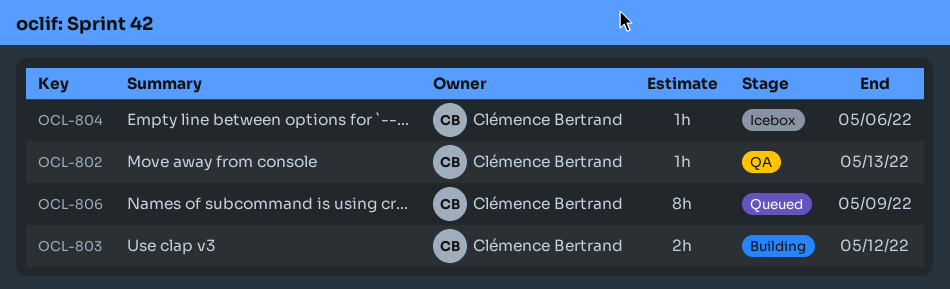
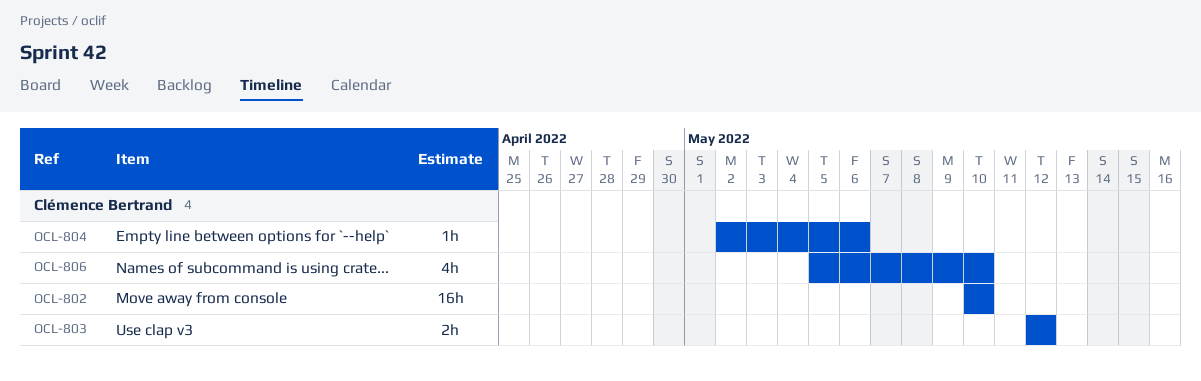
OCL-802, estimate: 1h -> 16h
OCL-802, due: May 13 -> May 10
OCL-806, estimate: 8h -> 4h
OCL-806, due: May 9 -> May 10

